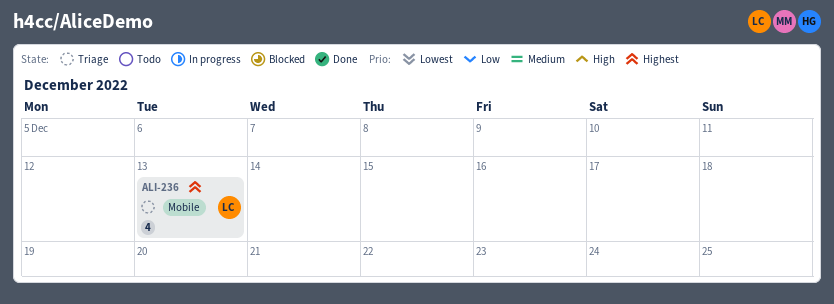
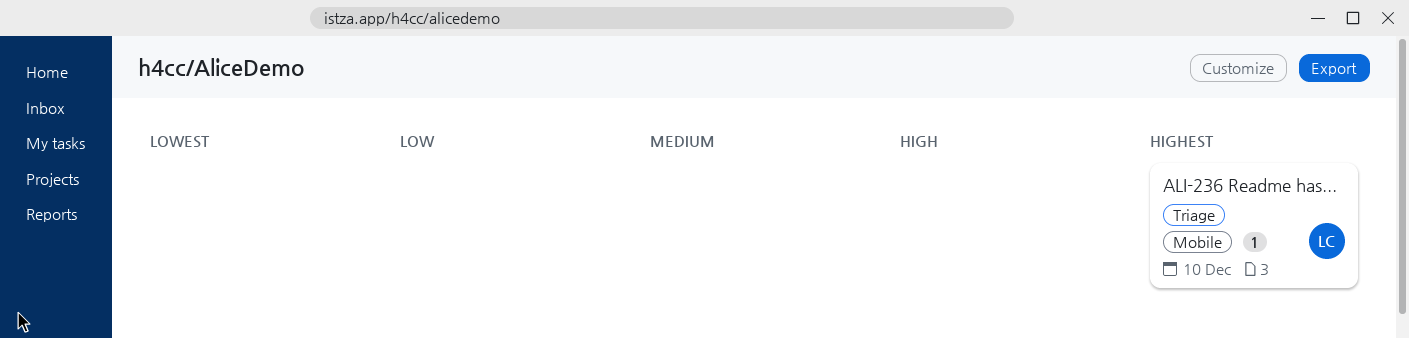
ALI-236, estimate: 4 -> 1
ALI-236, due: Dec 13 -> Dec 10

